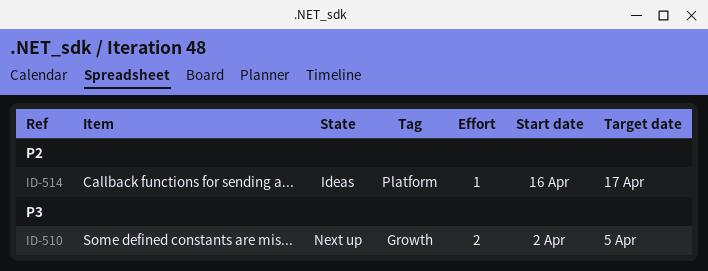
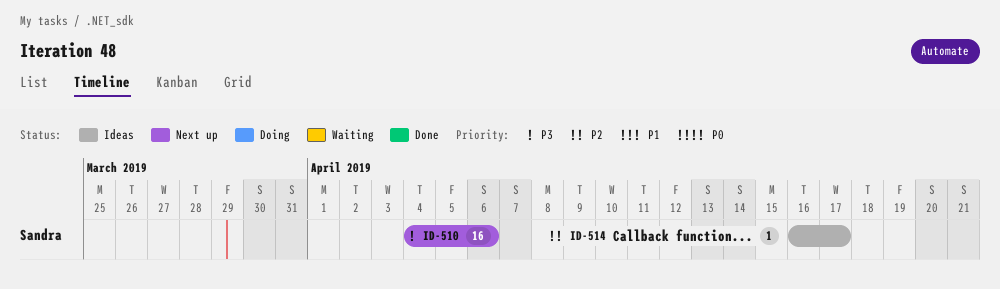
ID-510, estimate: 2 -> 16
ID-510, start: Apr 2 -> Apr 4
ID-510, due: Apr 5 -> Apr 6

